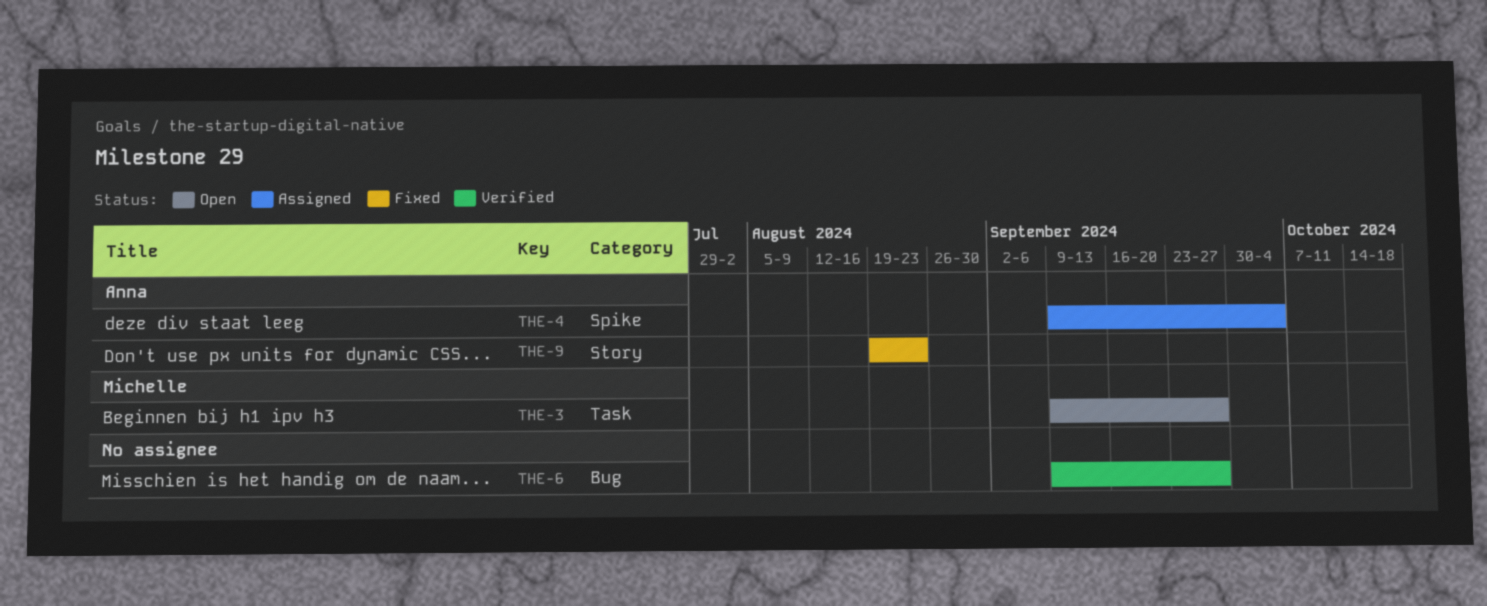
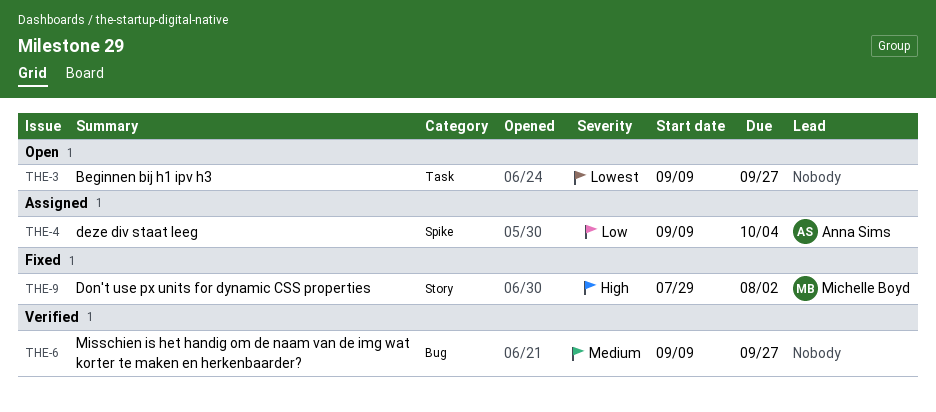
THE-3, owner: Michelle Boyd -> none
THE-9, owner: Anna Sims -> Michelle Boyd
THE-9, start: Aug 19 -> Jul 29
THE-9, due: Aug 23 -> Aug 2

